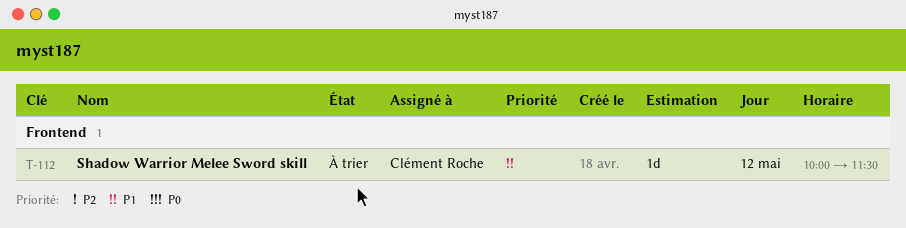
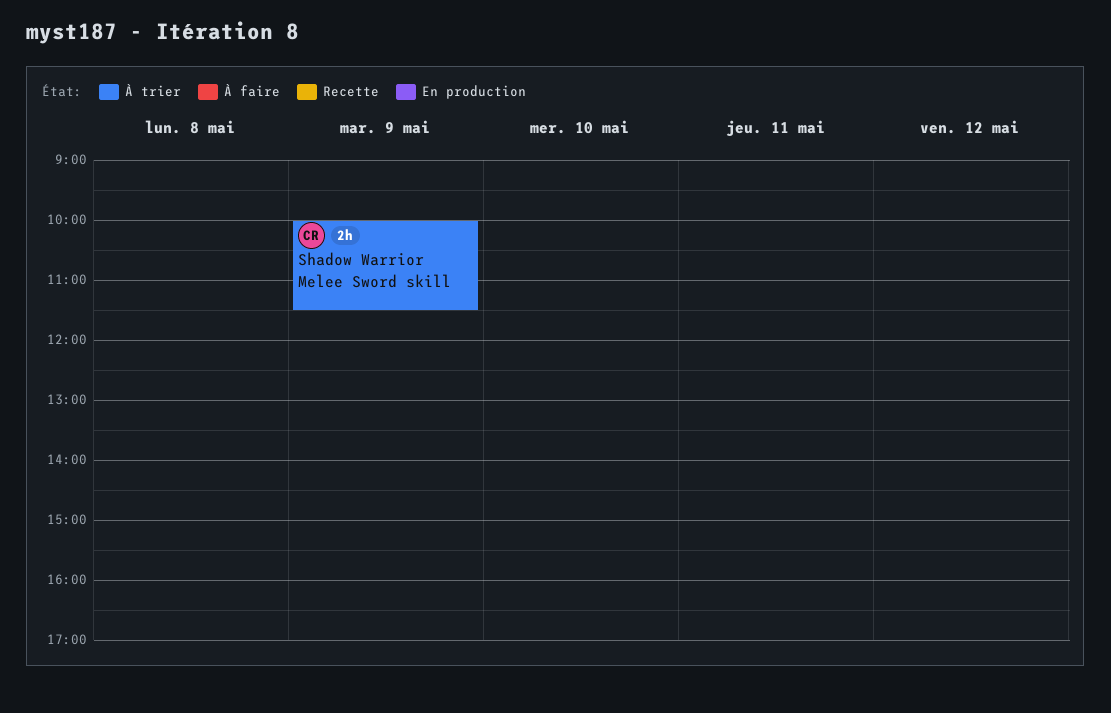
Shadow Warrior Melee Sword skill, estimate: 1d -> 2h
Shadow Warrior Melee Sword skill, day: May 12 -> May 9

